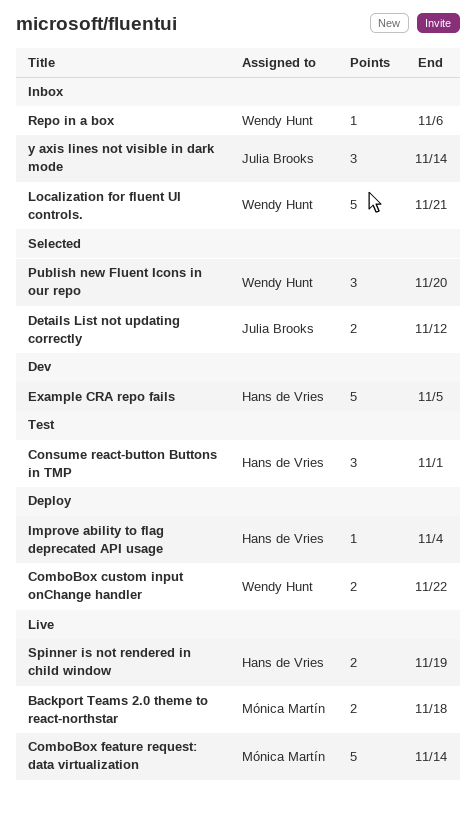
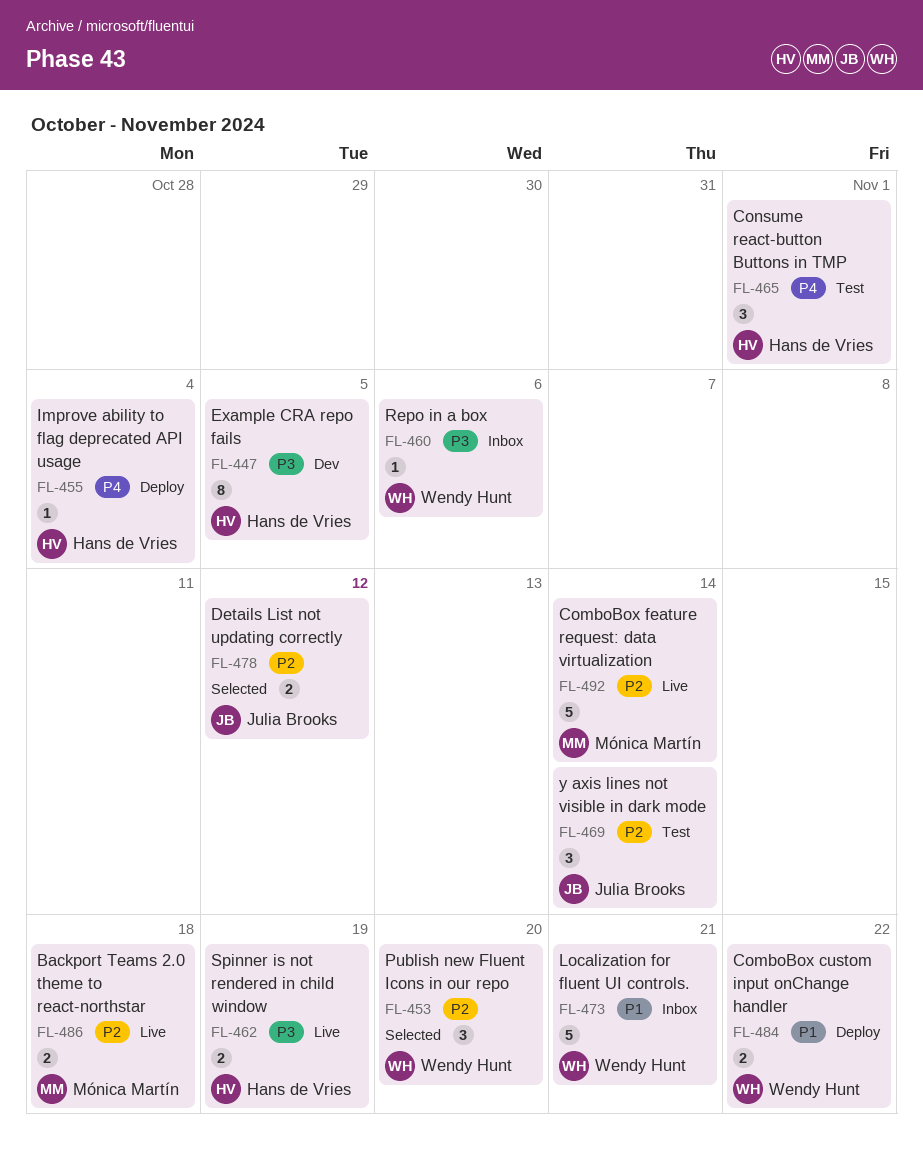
Example CRA repo fails, estimate: 5 -> 8
y axis lines not visible in dark mode, status: Inbox -> Test

